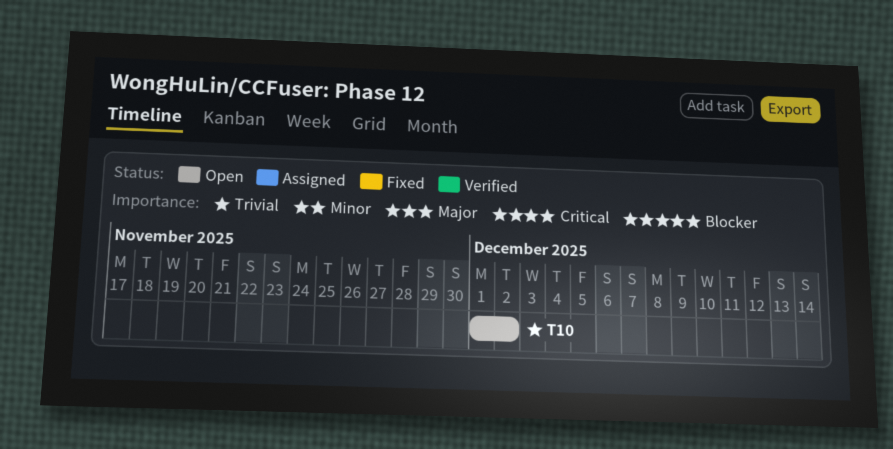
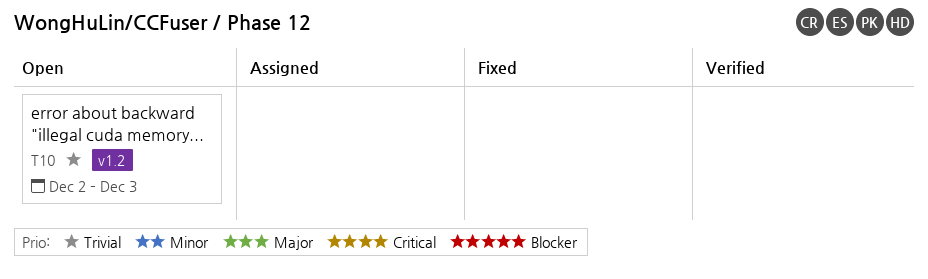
T10, start: Dec 1 -> Dec 2
T10, due: Dec 2 -> Dec 3

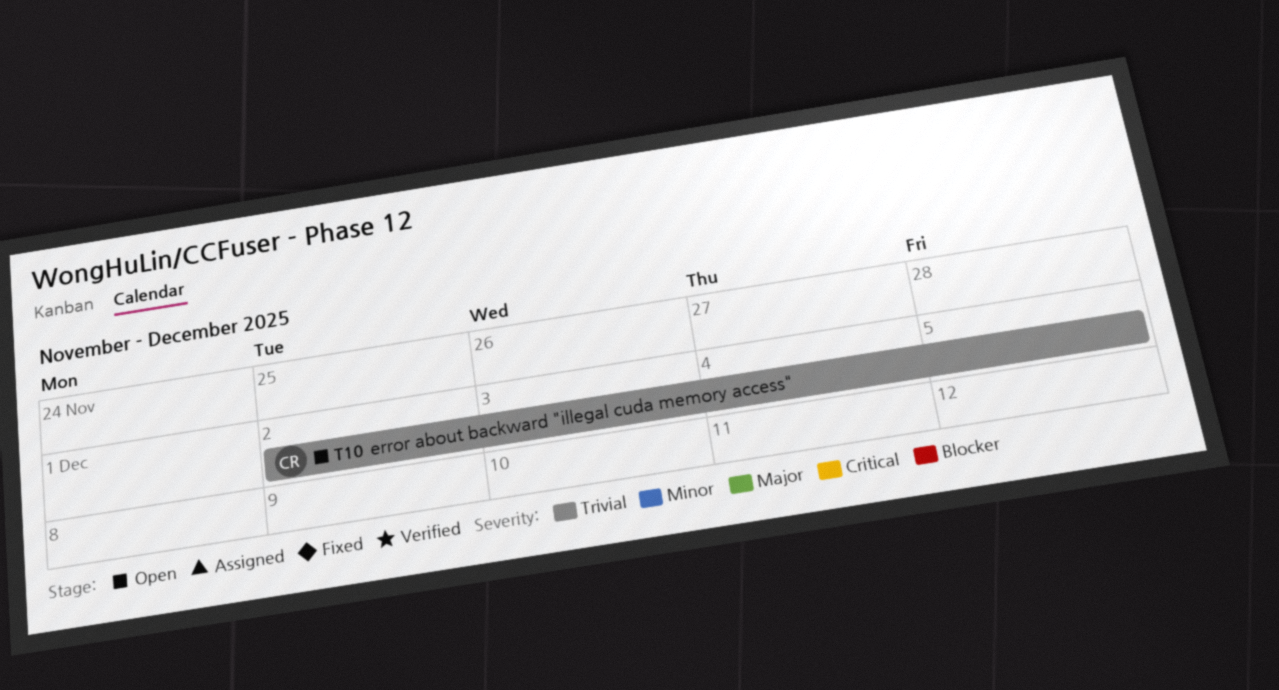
T10, due: Dec 3 -> Dec 5

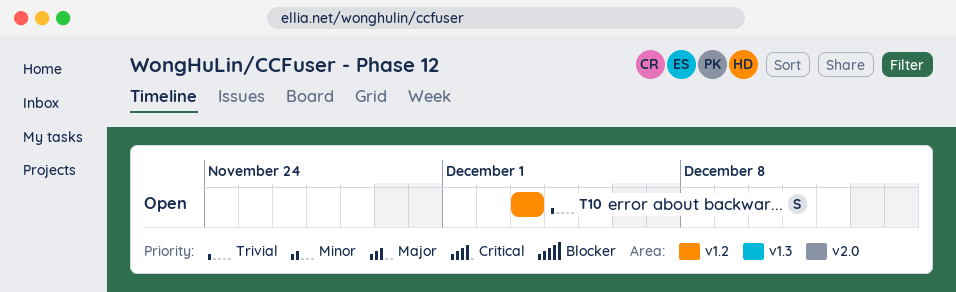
T10, start: Dec 2 -> Dec 3
T10, due: Dec 5 -> Dec 3

